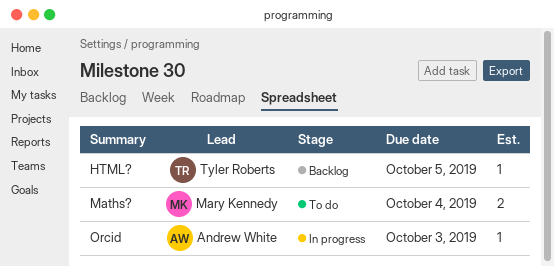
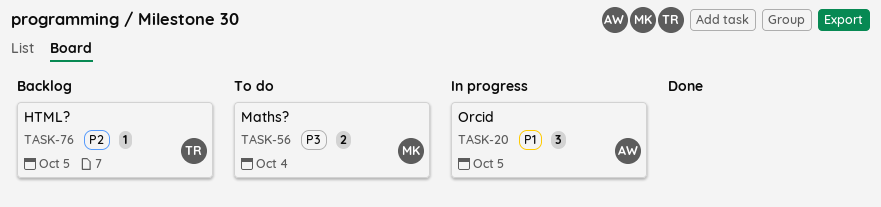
Orcid, estimate: 1 -> 3
Orcid, due: Oct 3 -> Oct 5

